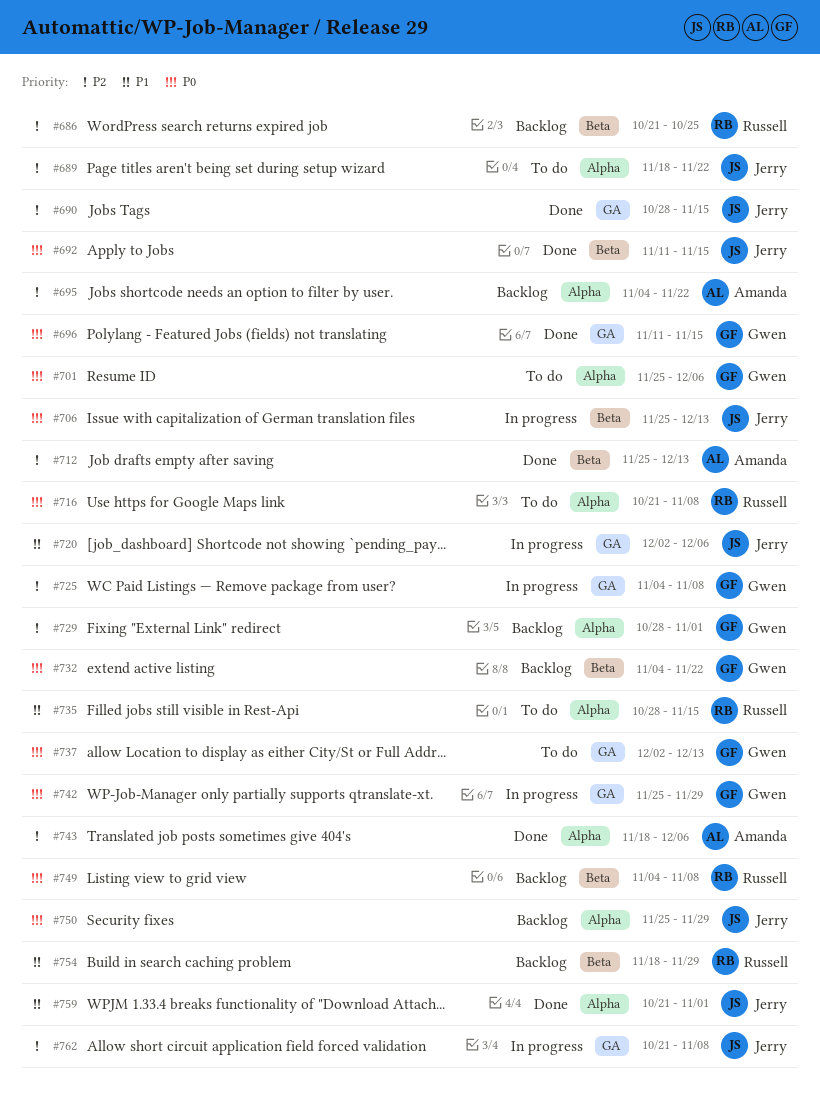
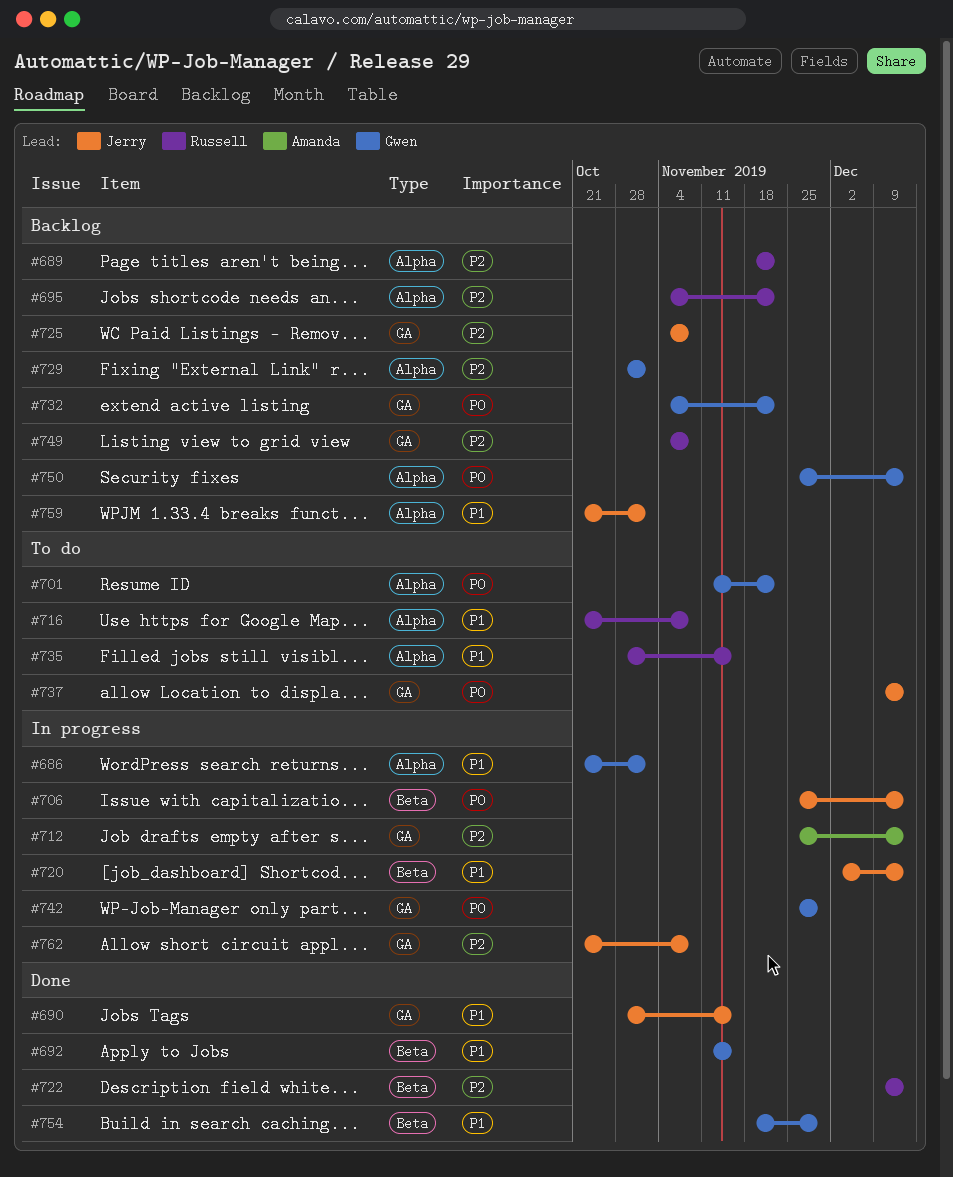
#686, status: Backlog -> In progress
#686, owner: Russell -> Gwen
#686, priority: P2 -> P1
#686, label: Beta -> Alpha
#686, due: Oct 25 -> Nov 1
#689, status: To do -> Backlog
#689, owner: Jerry -> Russell
#690, priority: P2 -> P1
#692, owner: Jerry -> Gwen
#692, priority: P0 -> P1
#695, owner: Amanda -> Russell
#696: present -> none
#701, start: Nov 25 -> Nov 11
#701, due: Dec 6 -> Nov 22
#712, status: Done -> In progress
#712, label: Beta -> GA
#716, priority: P0 -> P1
#720, label: GA -> Beta
#720, due: Dec 6 -> Dec 13
#722: none -> present
#725, status: In progress -> Backlog
#725, owner: Gwen -> Jerry
#732, label: Beta -> GA
#737, owner: Gwen -> Jerry
#737, start: Dec 2 -> Dec 9
#743: present -> none
#749, priority: P0 -> P2
#749, label: Beta -> GA
#750, owner: Jerry -> Gwen
#750, due: Nov 29 -> Dec 13
#754, status: Backlog -> Done
#754, owner: Russell -> Gwen
#759, status: Done -> Backlog

